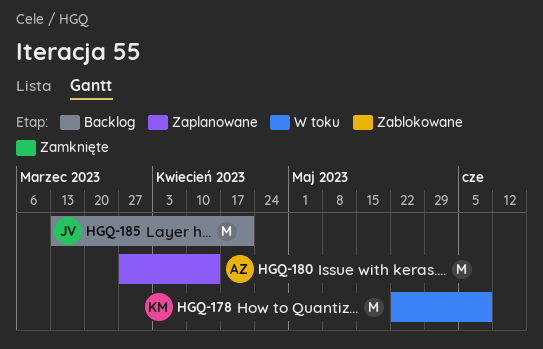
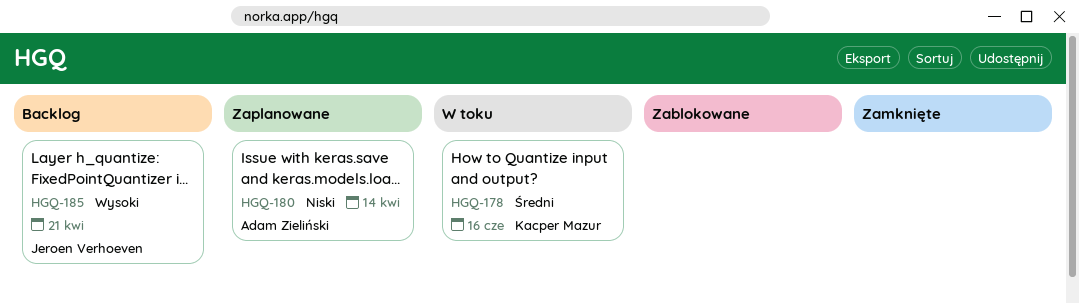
HGQ-178, due: Jun 9 -> Jun 16

